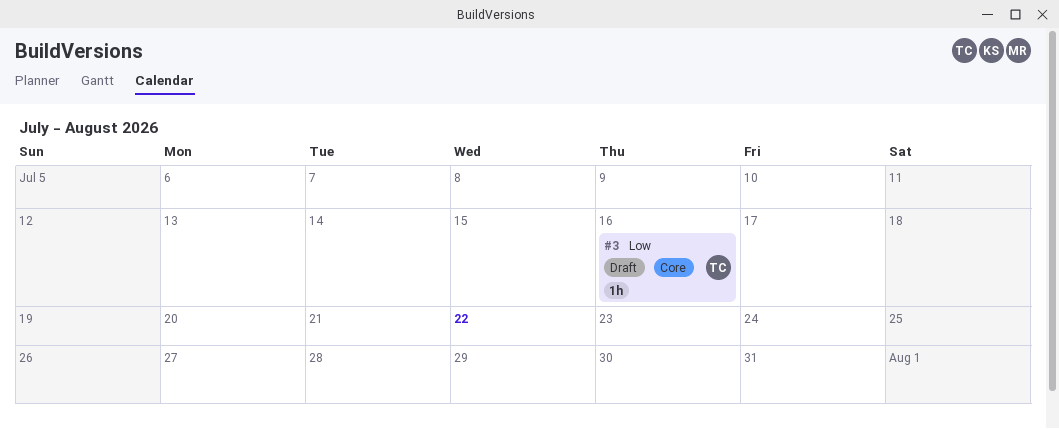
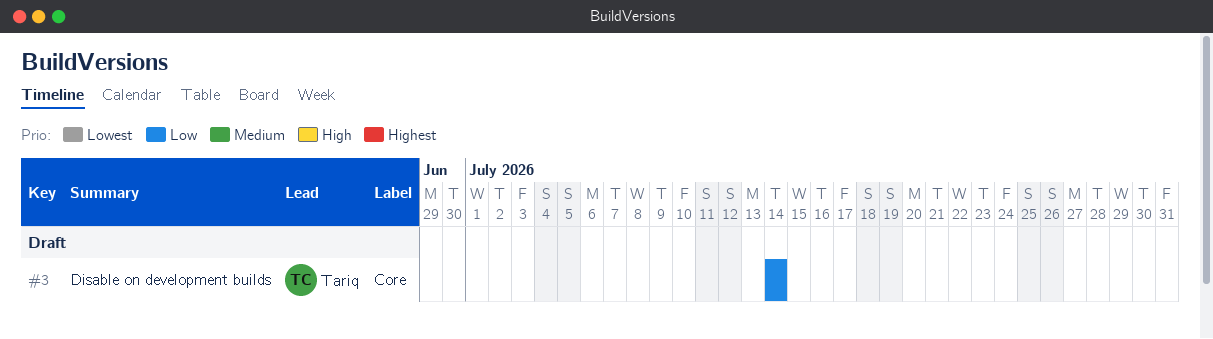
#3, due: Jul 16 -> Jul 14

